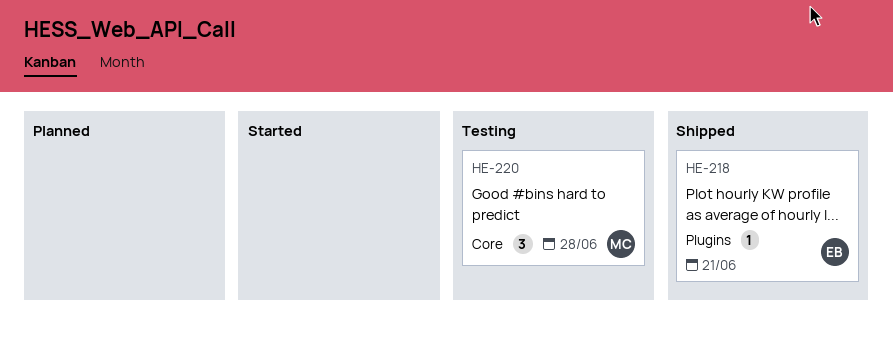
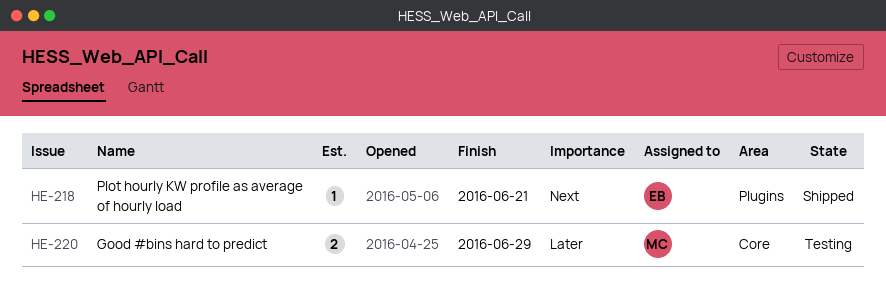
HE-220, estimate: 3 -> 2
HE-220, due: Jun 28 -> Jun 29

